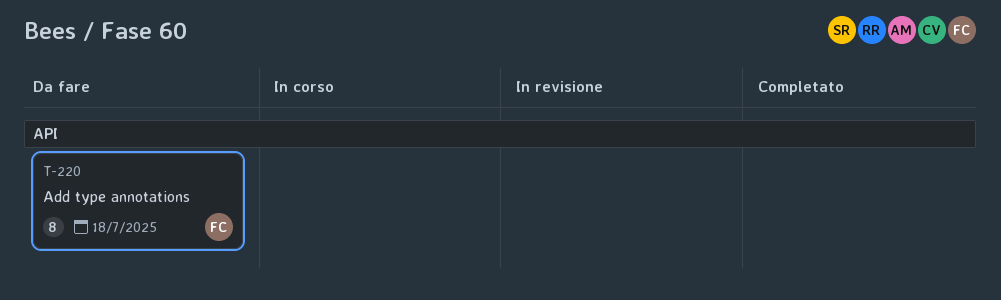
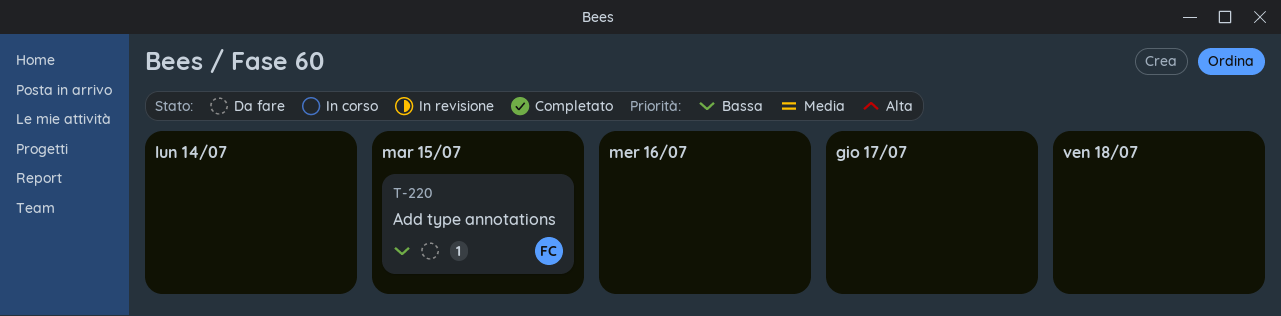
T-220, estimate: 8 -> 1
T-220, due: Jul 18 -> Jul 15

